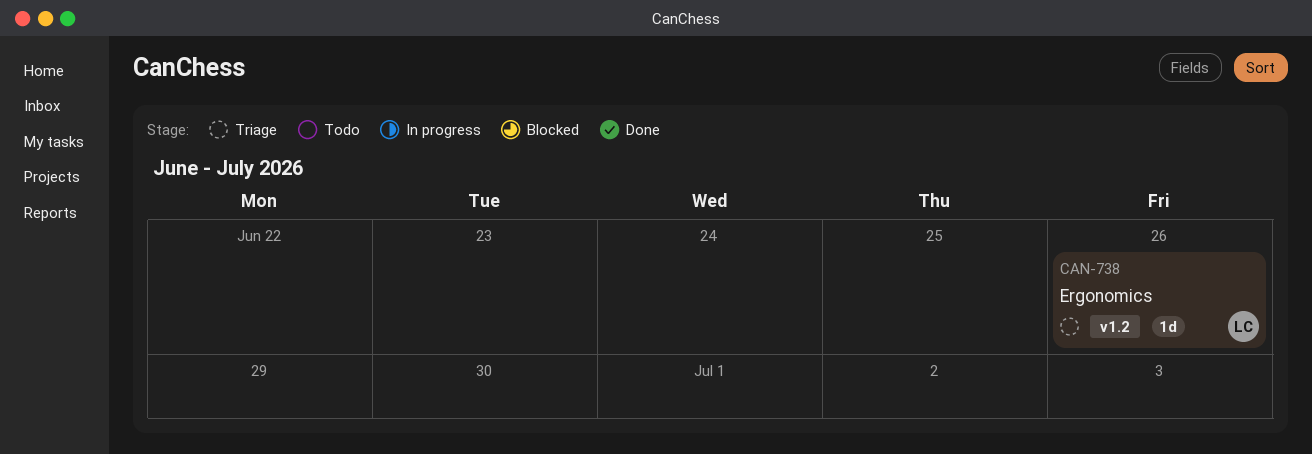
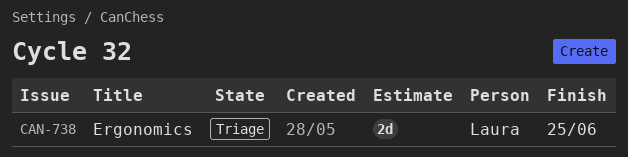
CAN-738, estimate: 1d -> 2d
CAN-738, due: Jun 26 -> Jun 25

